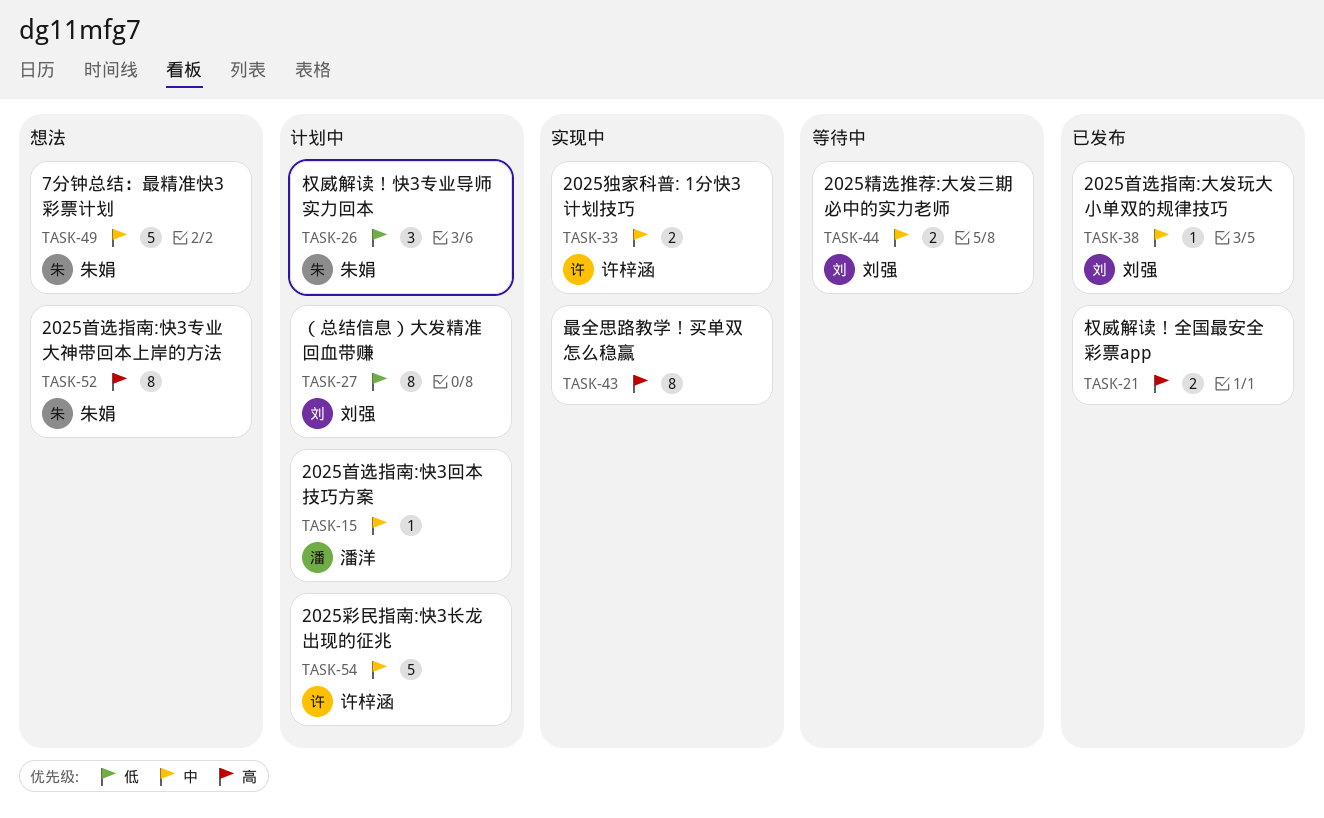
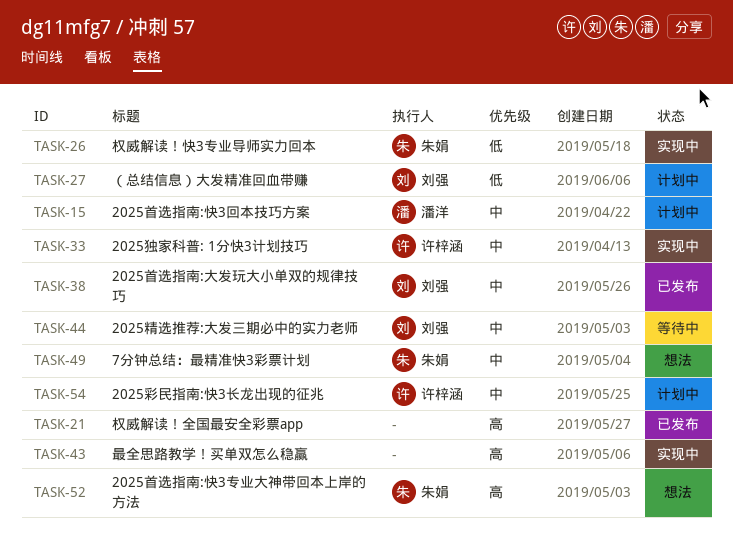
TASK-26, status: 计划中 -> 实现中

